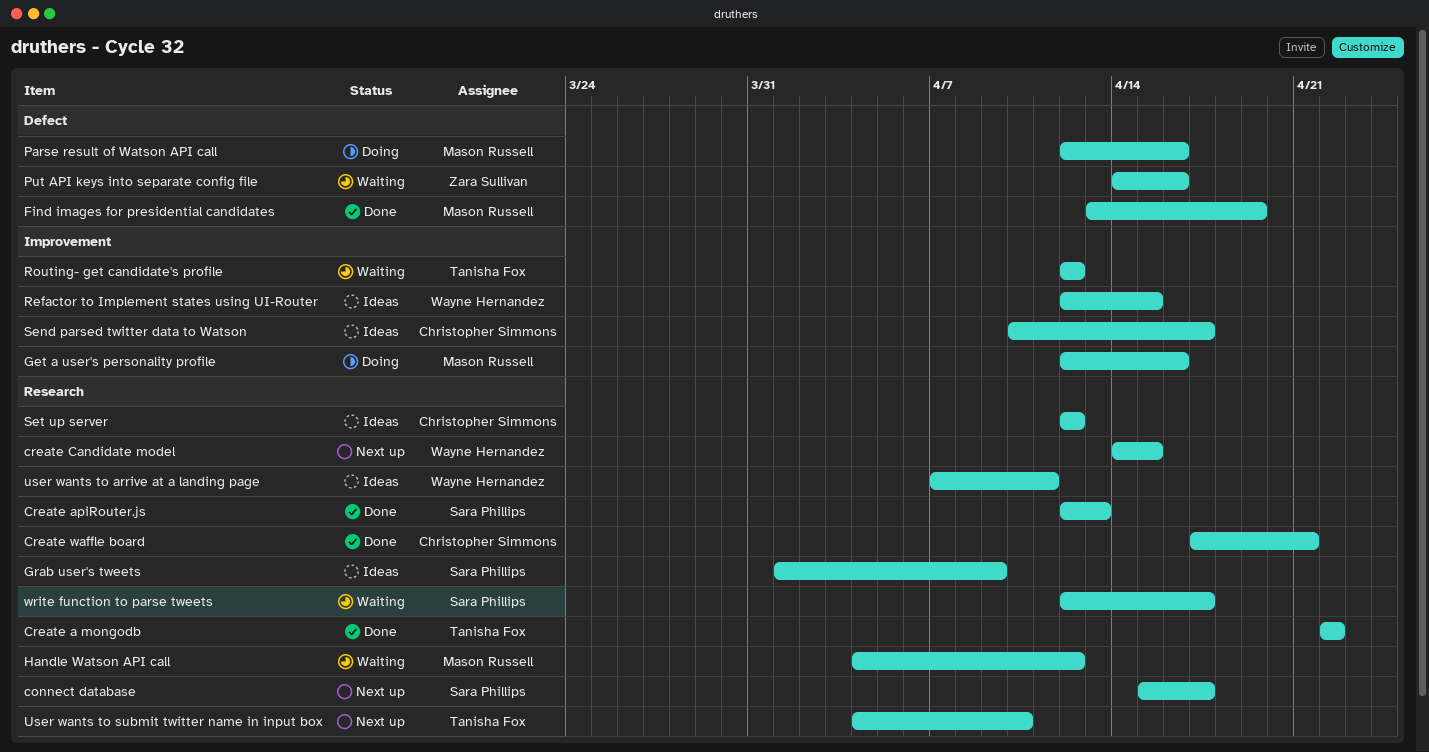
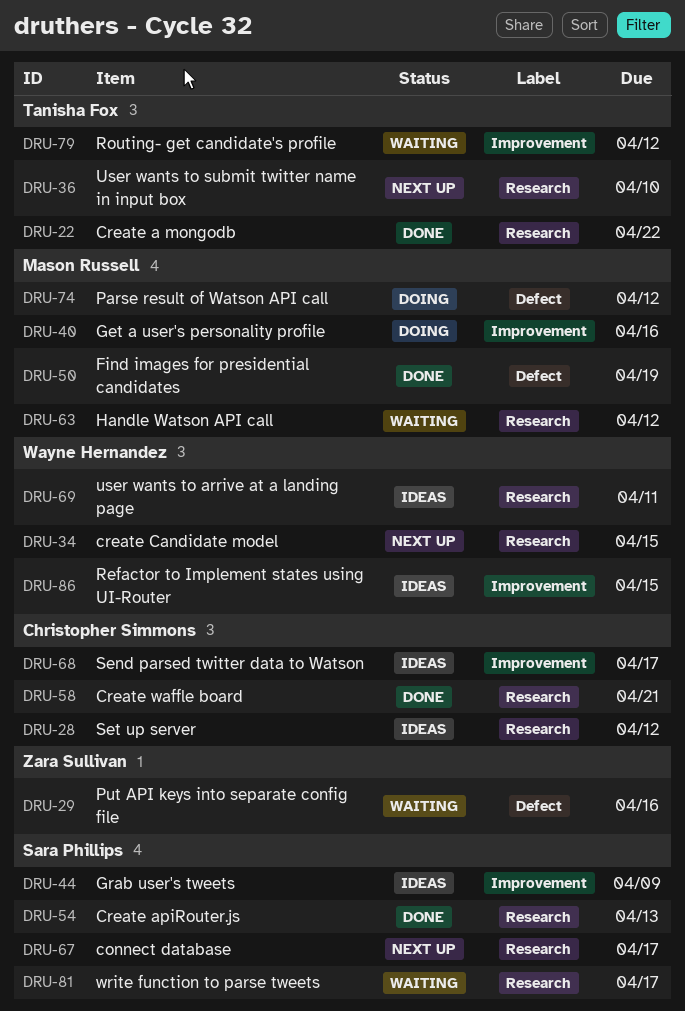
Grab user's tweets, label: Research -> Improvement
Parse result of Watson API call, due: Apr 16 -> Apr 12

